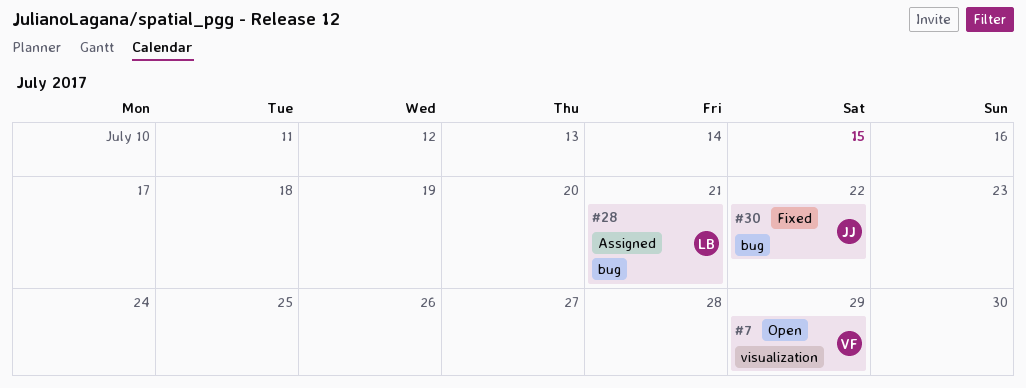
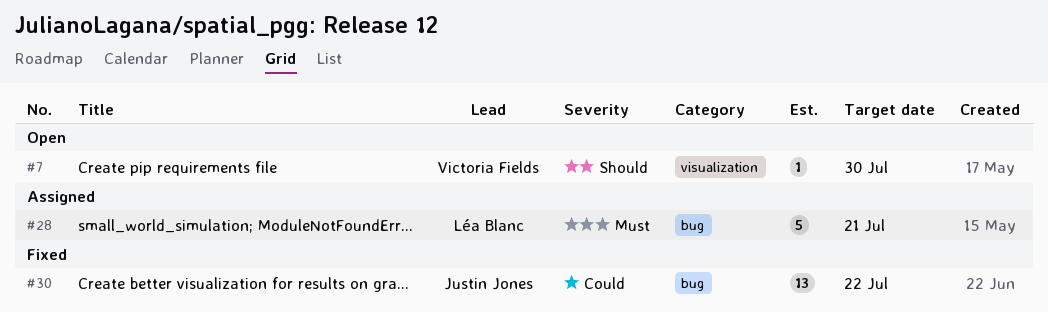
#7, due: Jul 29 -> Jul 30

